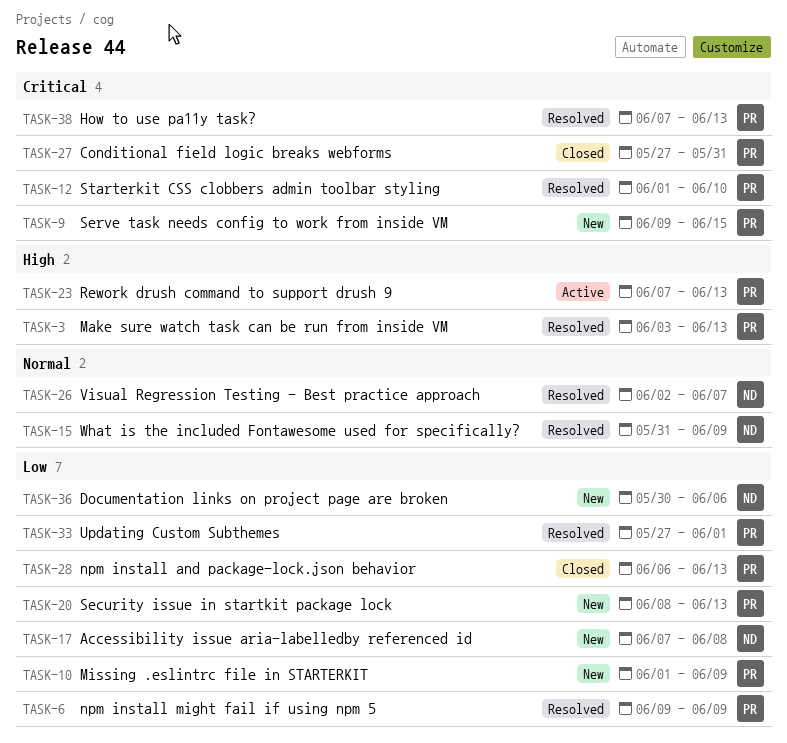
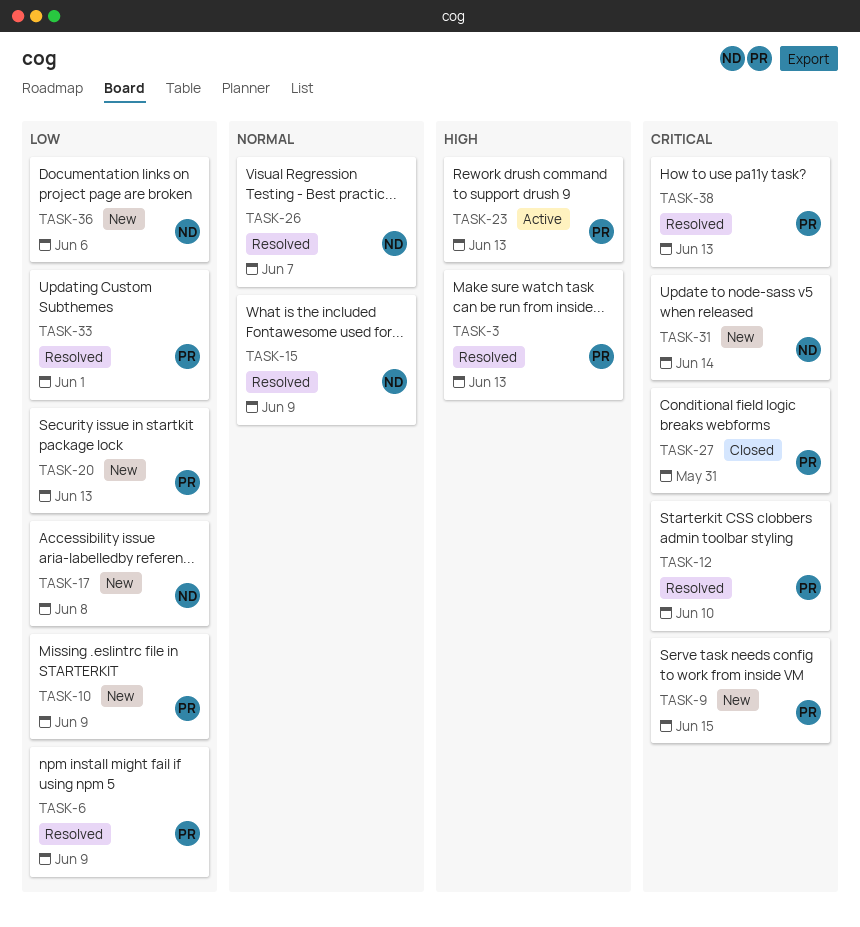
TASK-28: present -> none
TASK-31: none -> present

